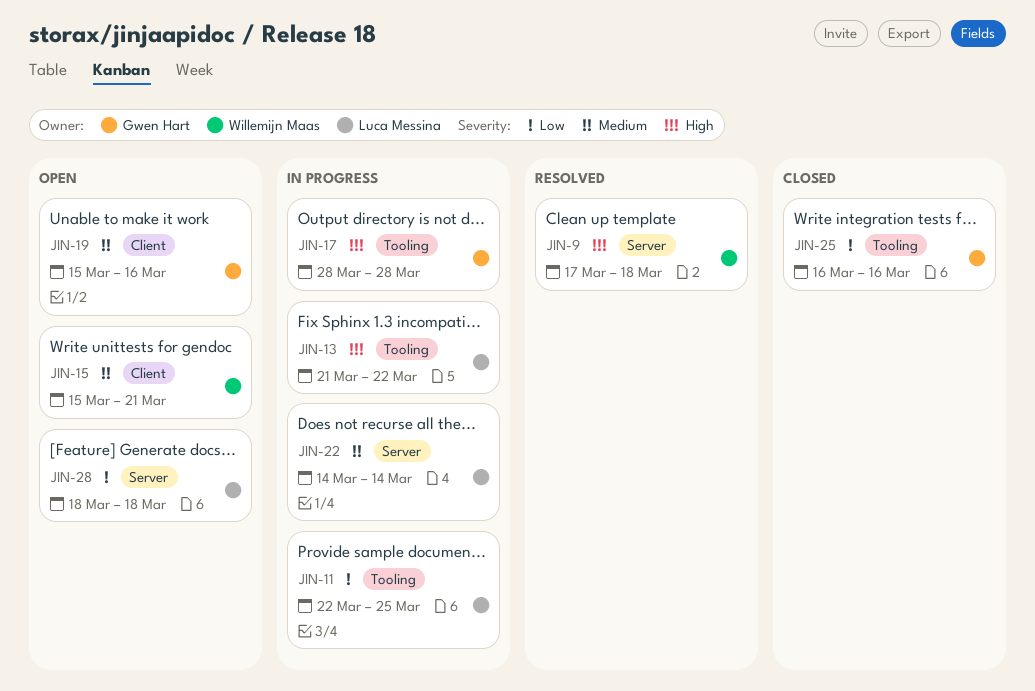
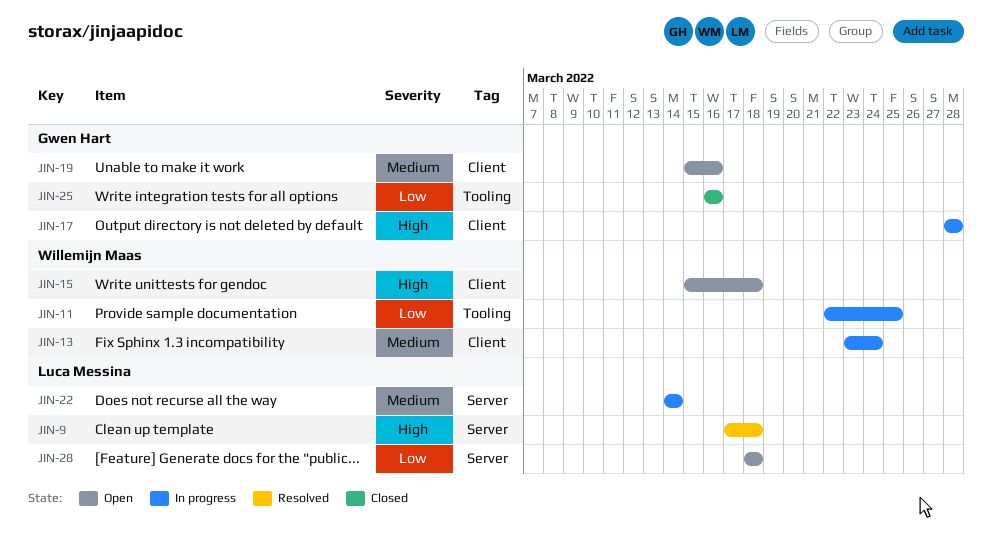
JIN-9, owner: Willemijn Maas -> Luca Messina
JIN-11, owner: Luca Messina -> Willemijn Maas
JIN-13, owner: Luca Messina -> Willemijn Maas
JIN-13, priority: High -> Medium
JIN-13, label: Tooling -> Client
JIN-13, start: Mar 21 -> Mar 23
JIN-13, due: Mar 22 -> Mar 24
JIN-15, priority: Medium -> High
JIN-15, due: Mar 21 -> Mar 18
JIN-17, label: Tooling -> Client

